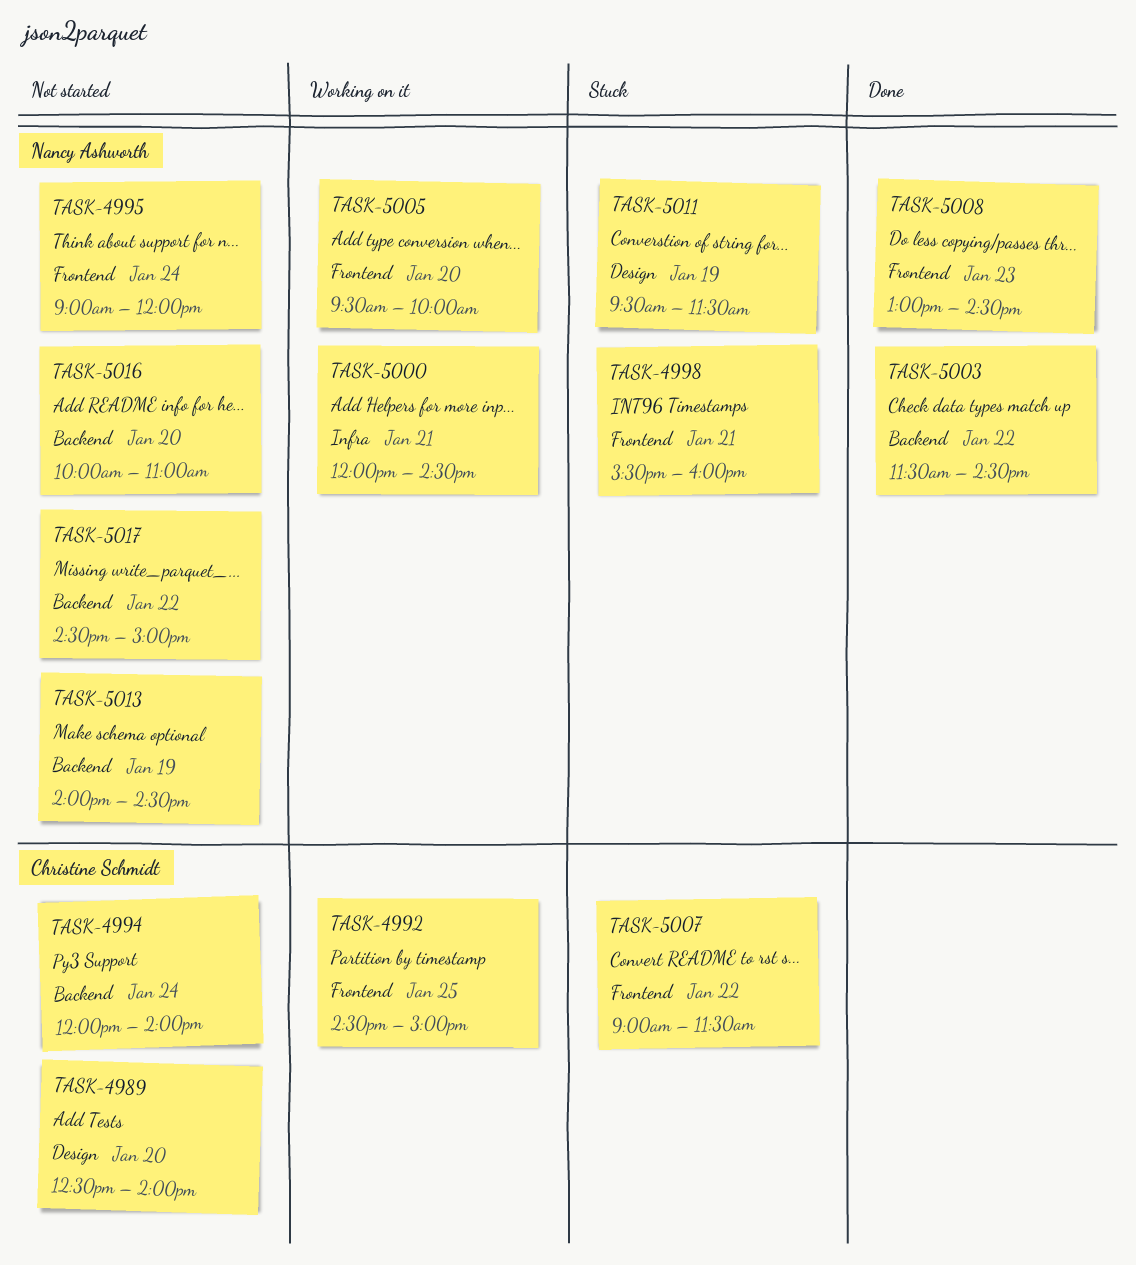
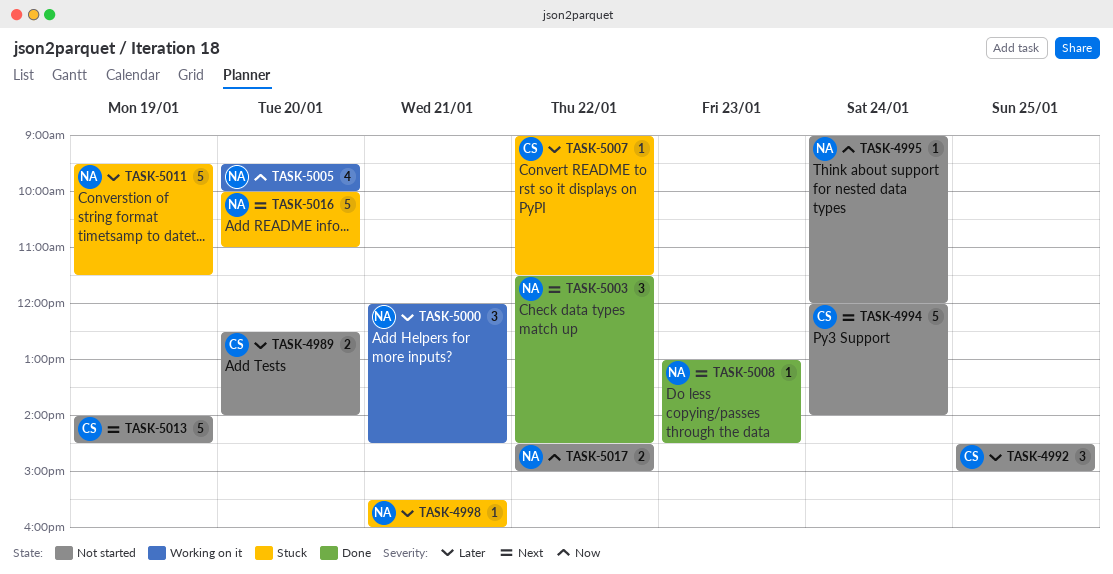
TASK-4992, status: Working on it -> Not started
TASK-5013, owner: Nancy Ashworth -> Christine Schmidt
TASK-5016, status: Not started -> Stuck

